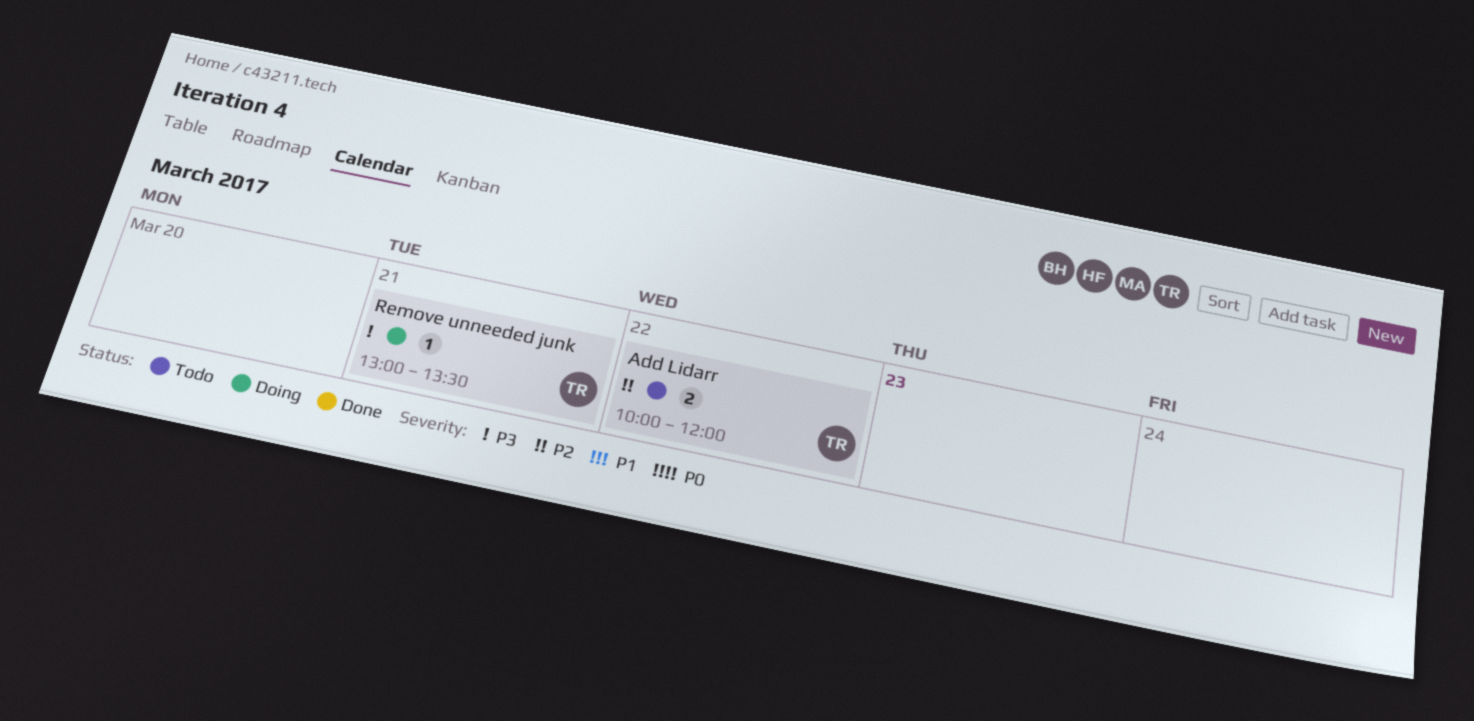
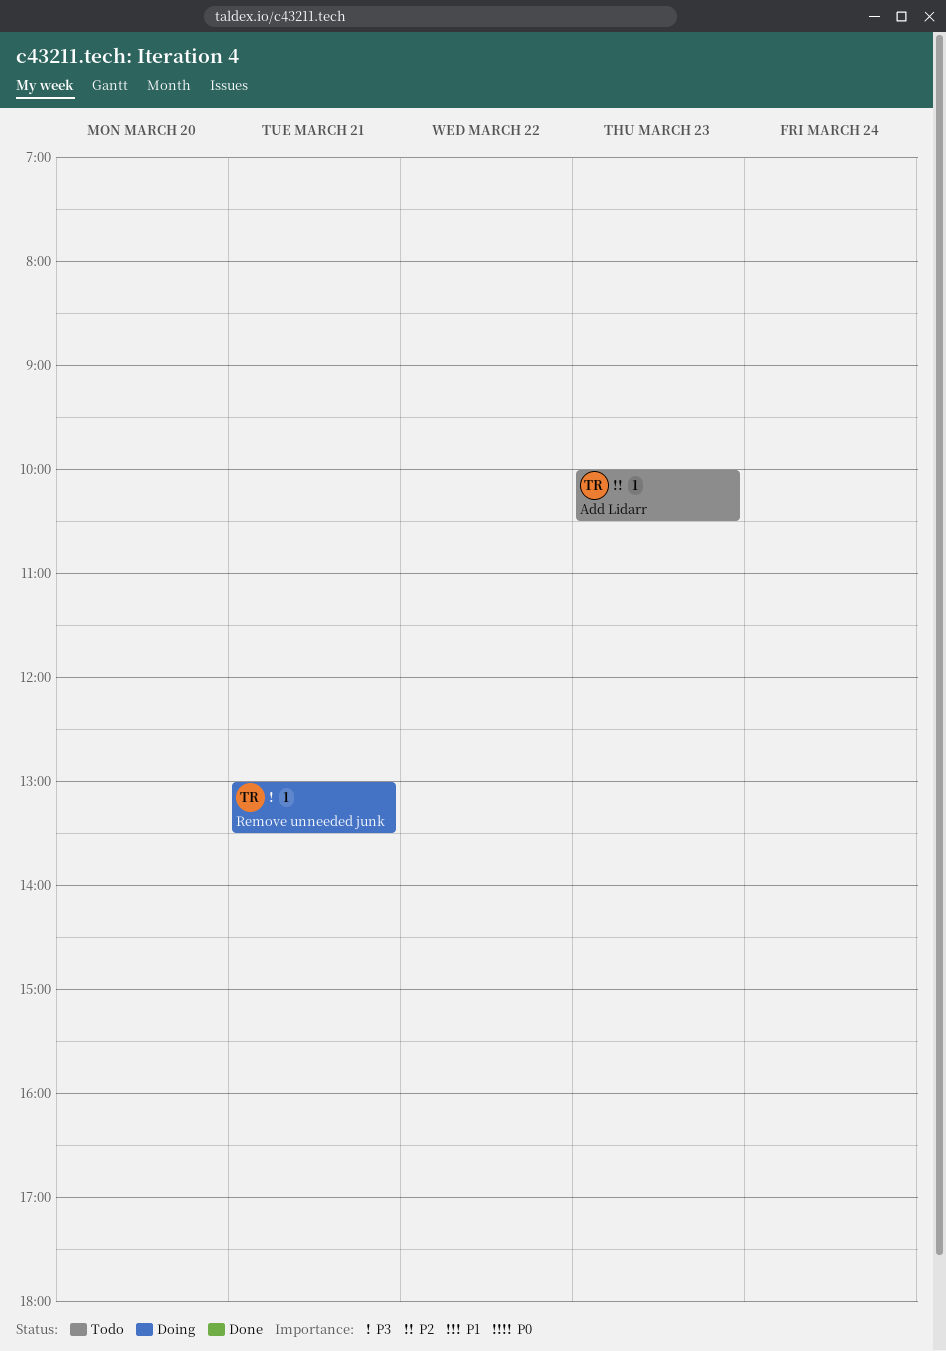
Add Lidarr, estimate: 2 -> 1
Add Lidarr, day: Mar 22 -> Mar 23
Add Lidarr, ends: 12:00 -> 10:30

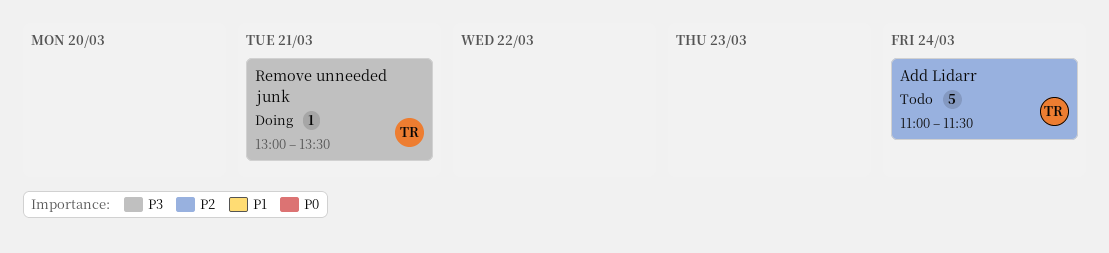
Add Lidarr, estimate: 1 -> 5
Add Lidarr, day: Mar 23 -> Mar 24
Add Lidarr, begins: 10:00 -> 11:00
Add Lidarr, ends: 10:30 -> 11:30

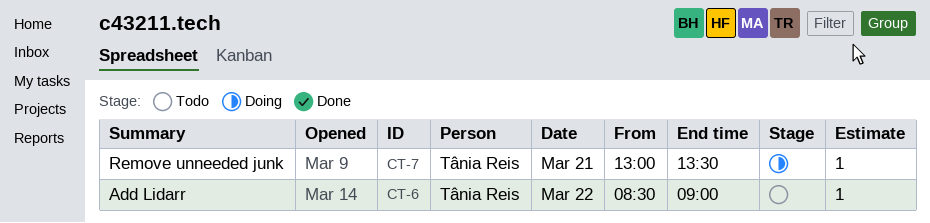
Add Lidarr, estimate: 5 -> 1
Add Lidarr, day: Mar 24 -> Mar 22
Add Lidarr, begins: 11:00 -> 08:30
Add Lidarr, ends: 11:30 -> 09:00

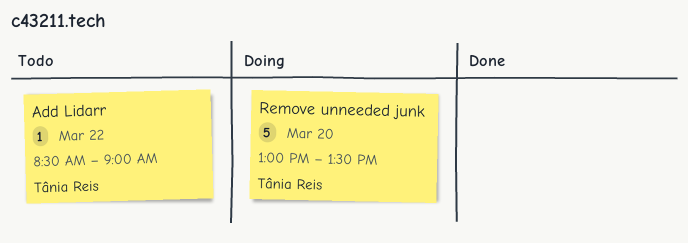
Remove unneeded junk, estimate: 1 -> 5
Remove unneeded junk, day: Mar 21 -> Mar 20

